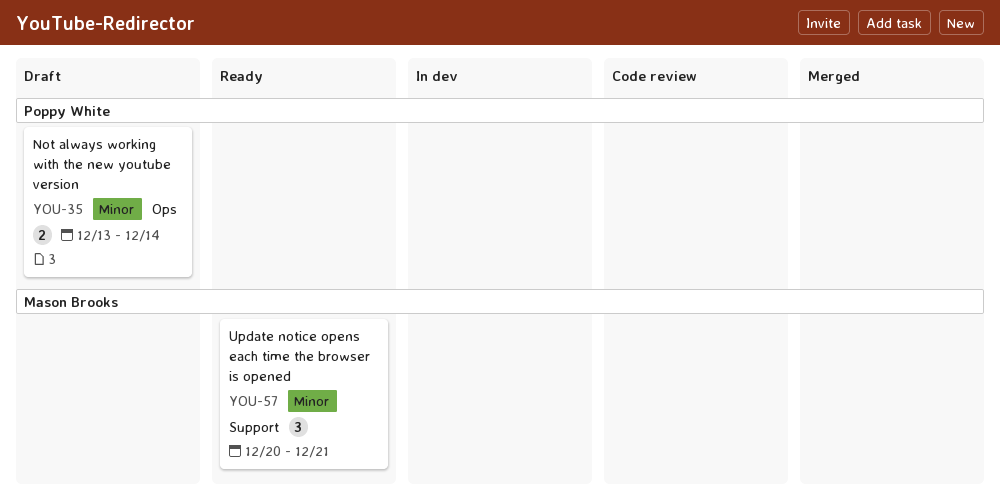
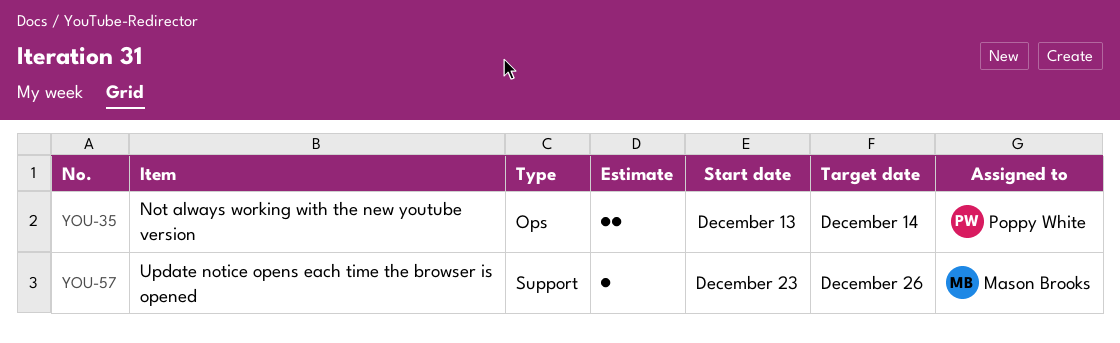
YOU-57, estimate: 3 -> 1
YOU-57, start: Dec 20 -> Dec 23
YOU-57, due: Dec 21 -> Dec 26

